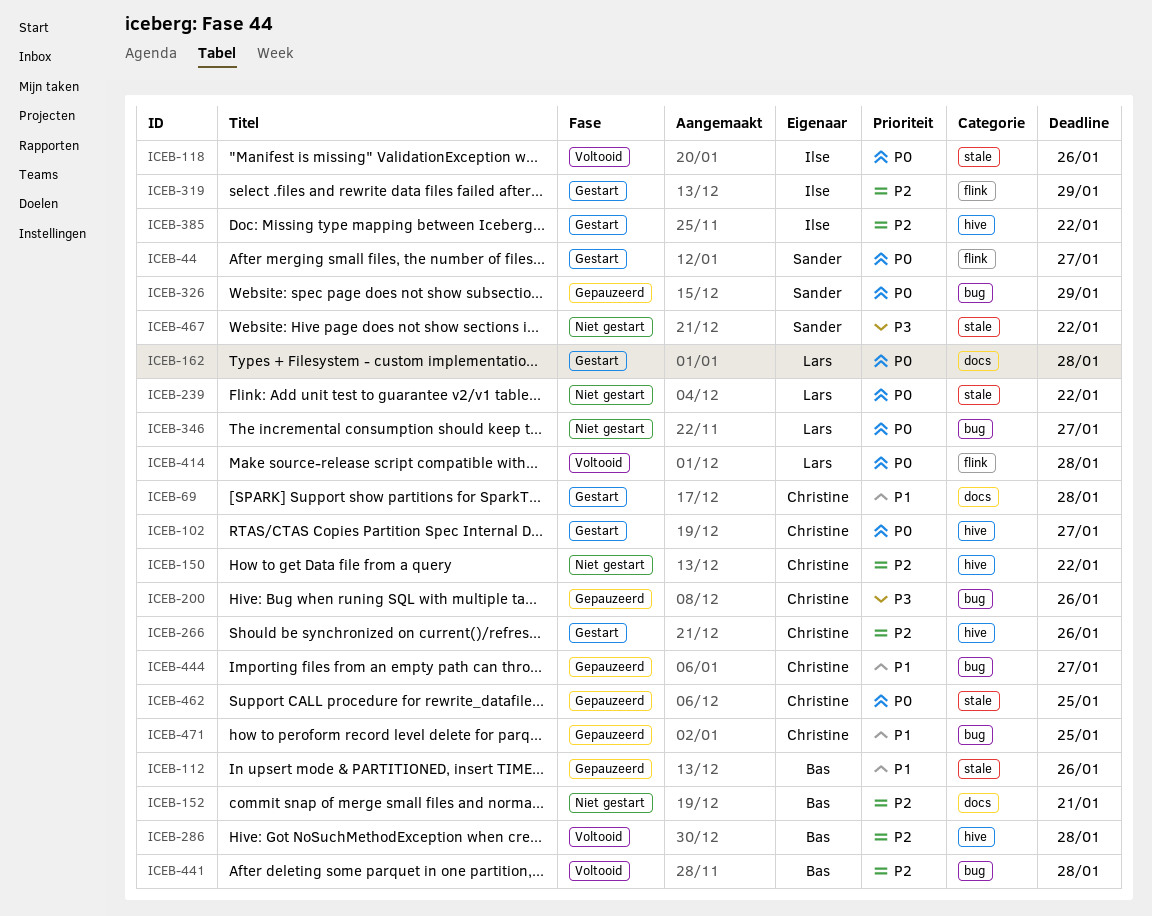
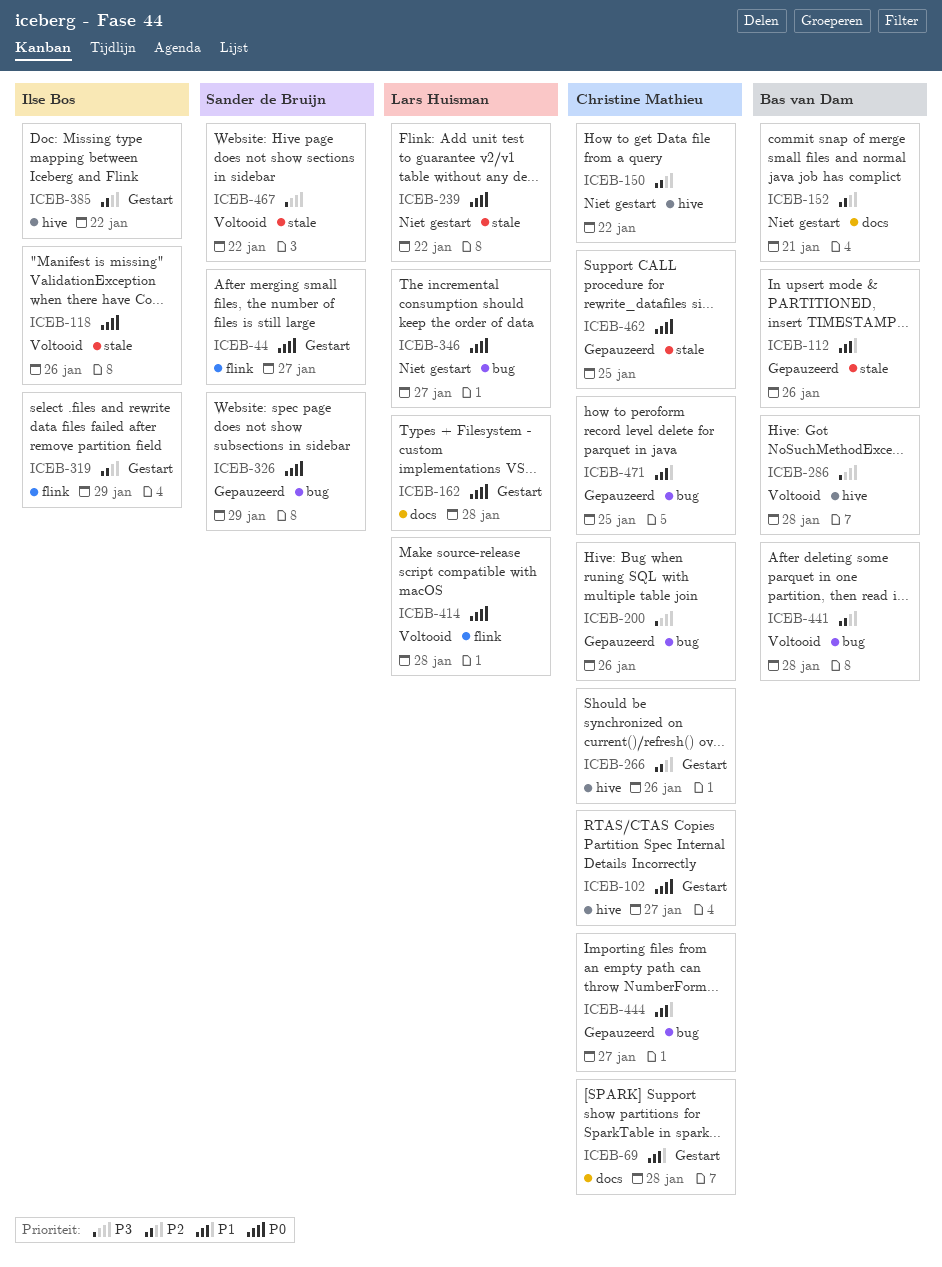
ICEB-286, priority: P2 -> P3
ICEB-467, status: Niet gestart -> Voltooid

